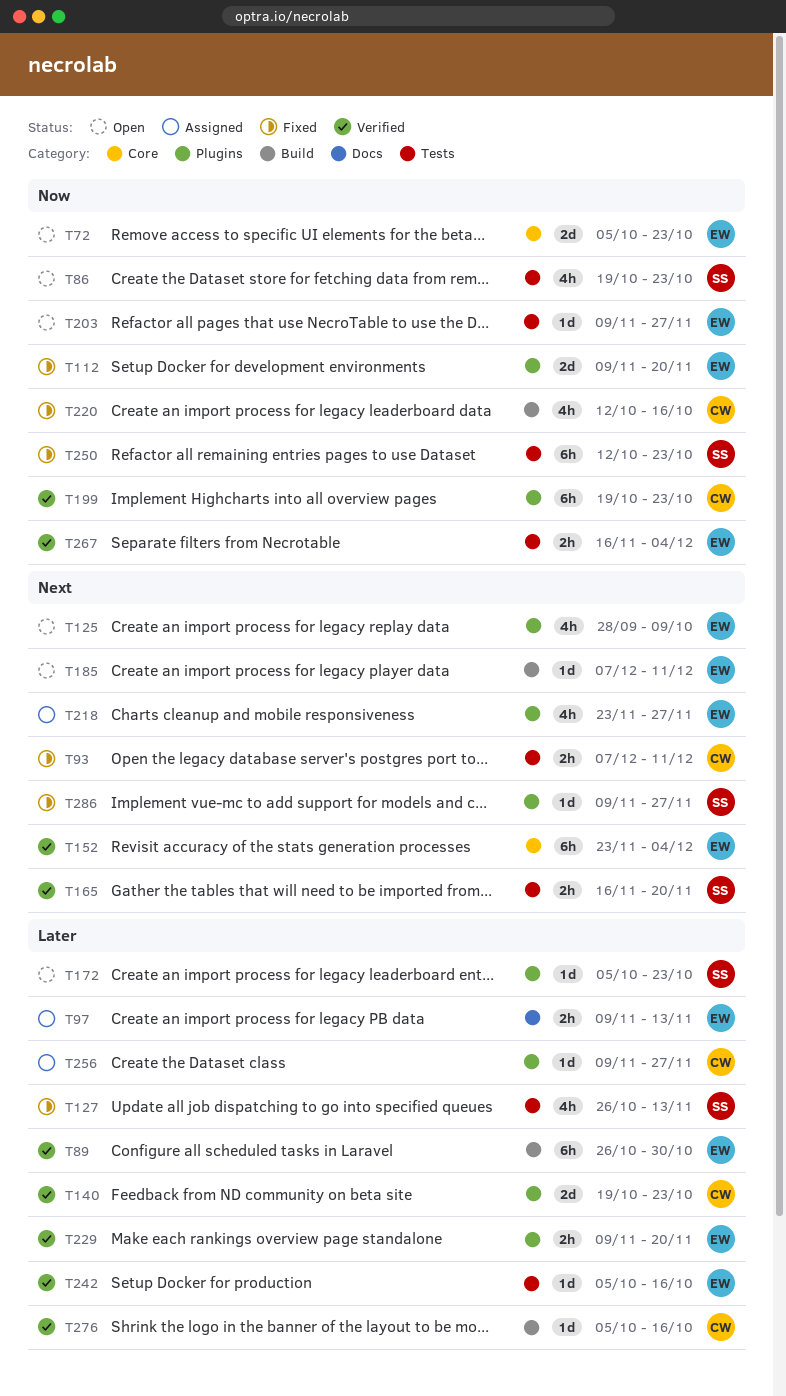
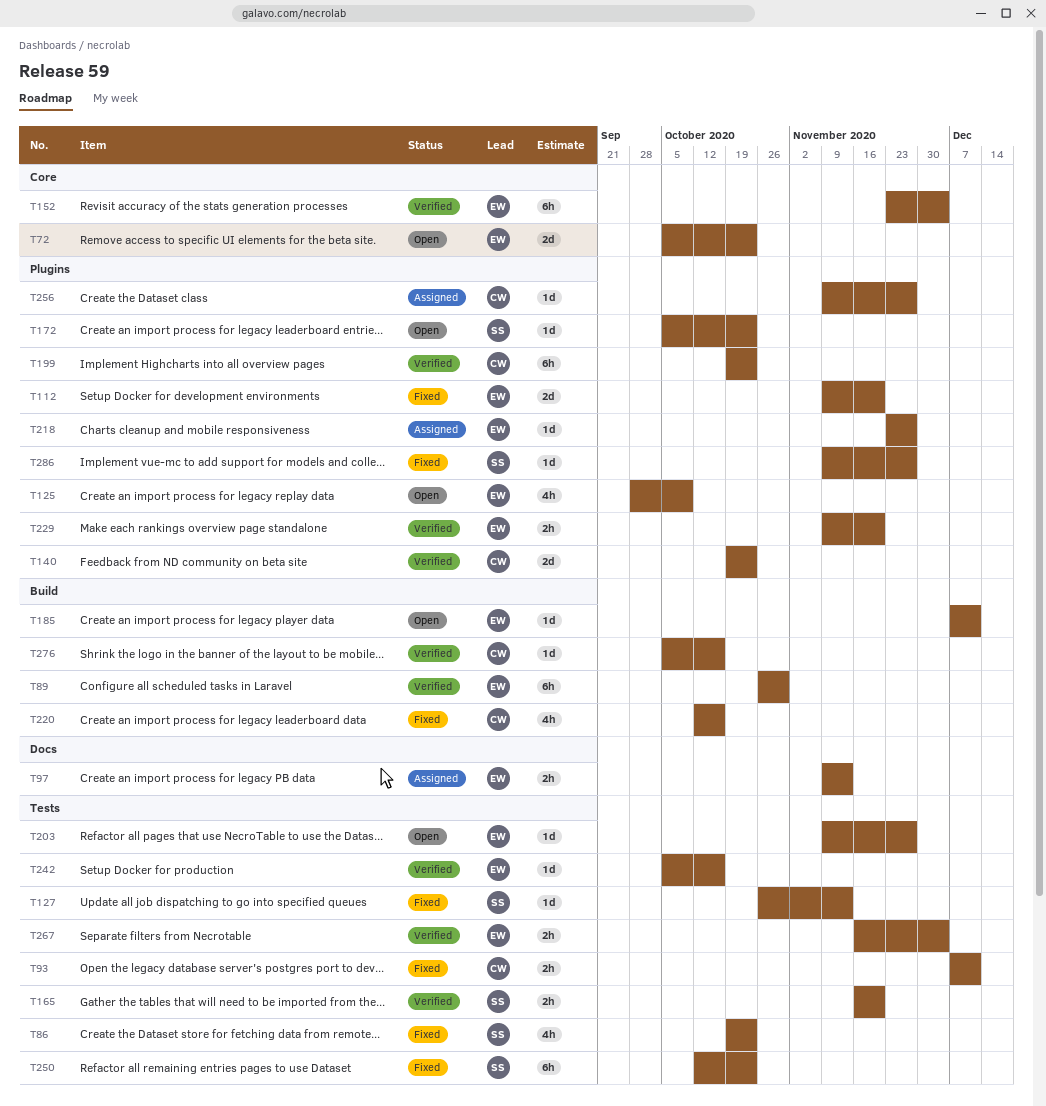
T86, status: Open -> Fixed
T127, estimate: 4h -> 1d
T218, estimate: 4h -> 1d

